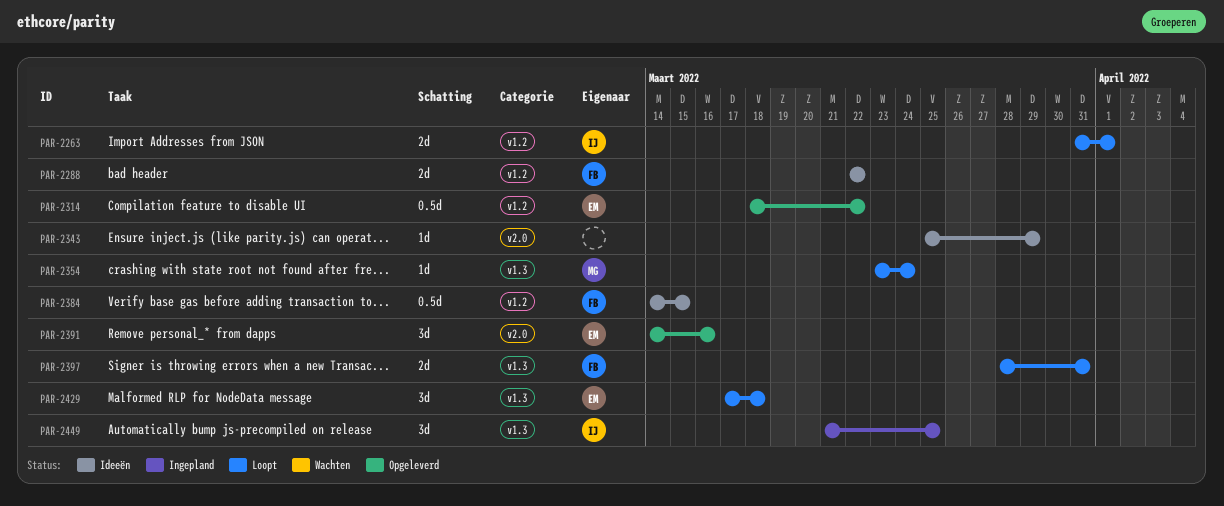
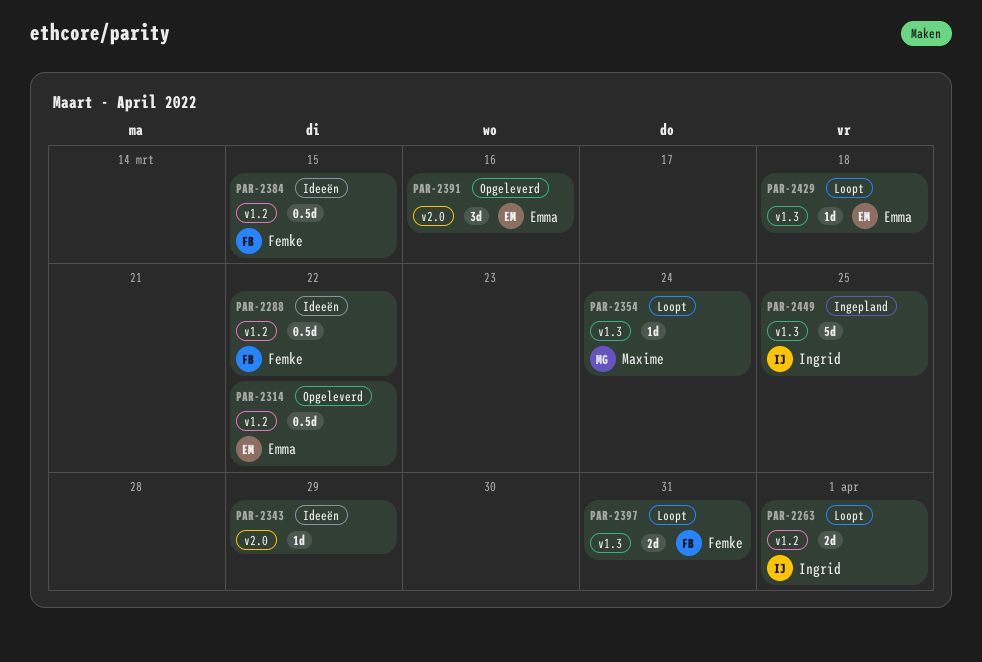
PAR-2288, estimate: 2d -> 0.5d
PAR-2429, estimate: 3d -> 1d
PAR-2449, estimate: 3d -> 5d

